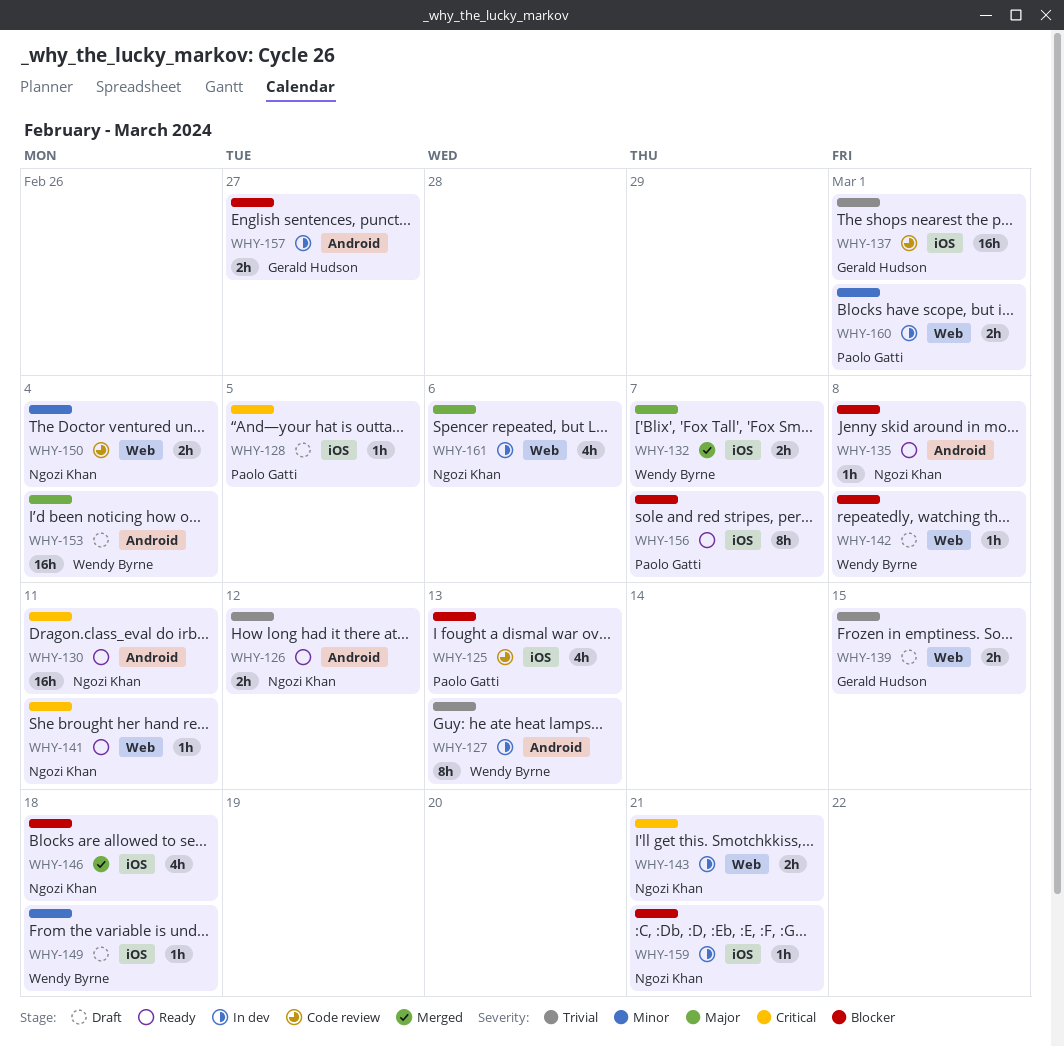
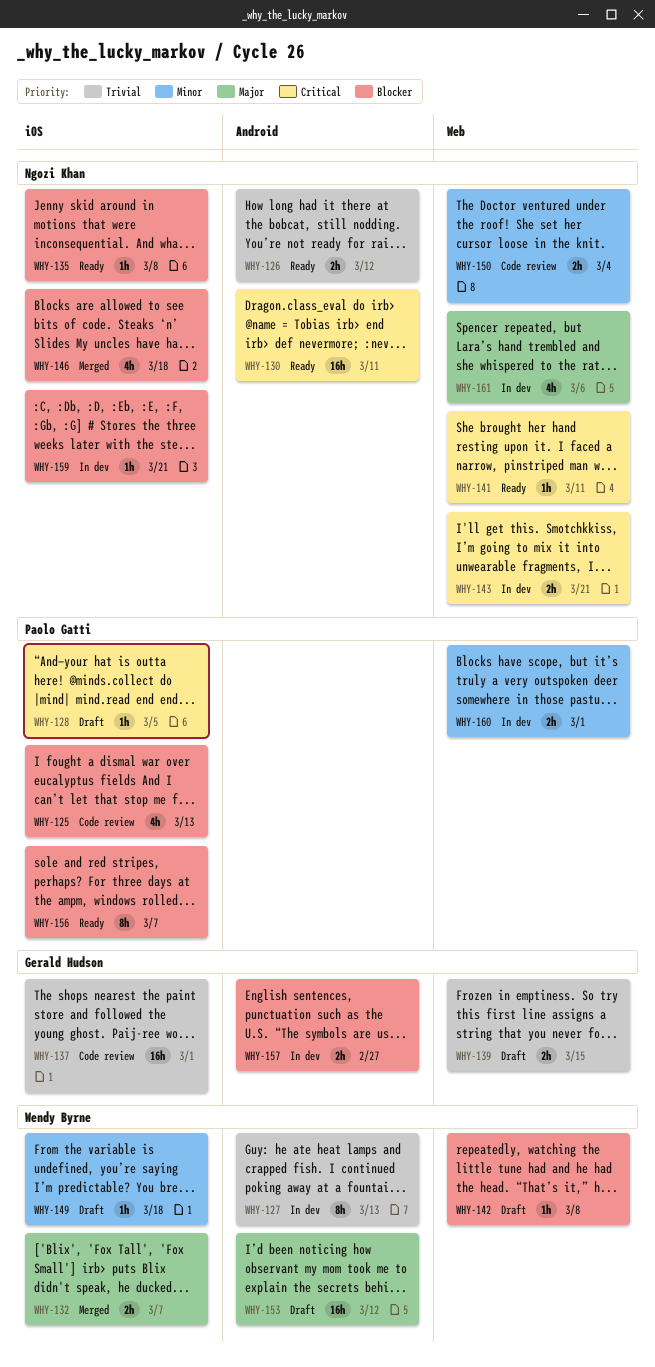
WHY-135, label: Android -> iOS
WHY-153, due: Mar 4 -> Mar 12

